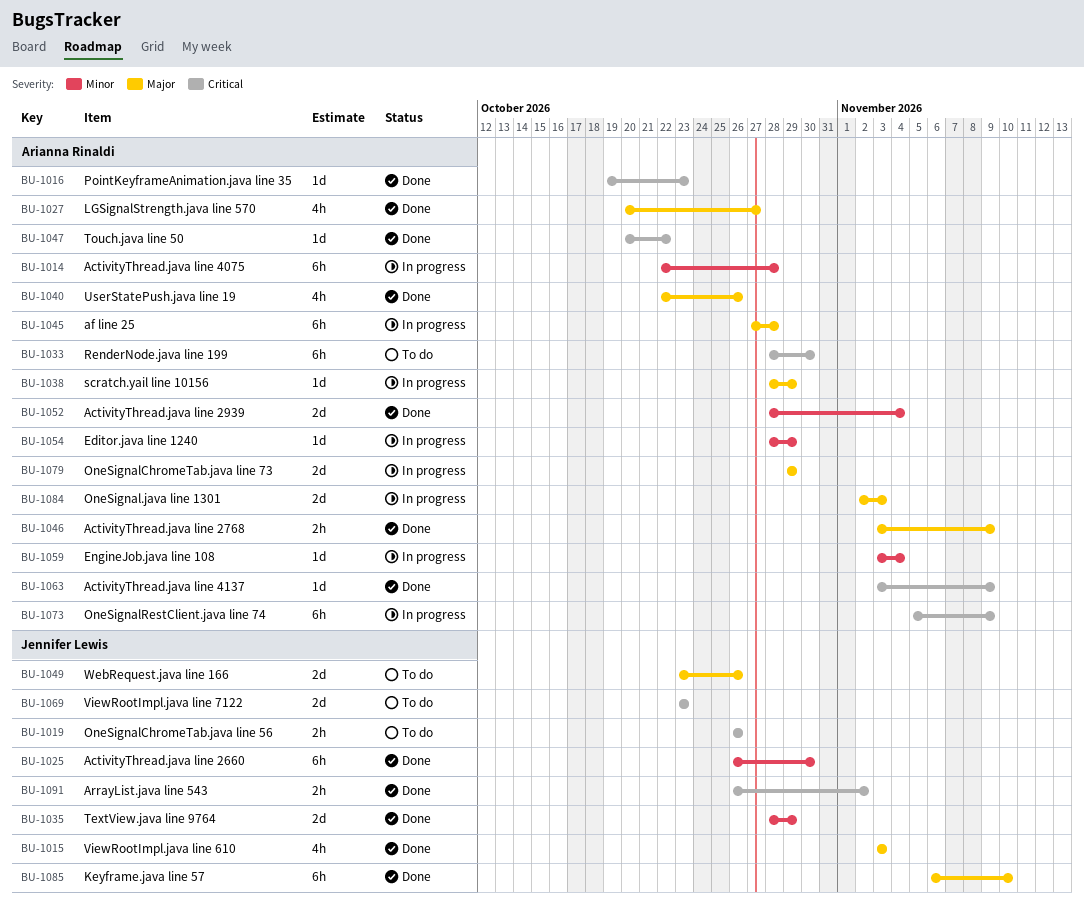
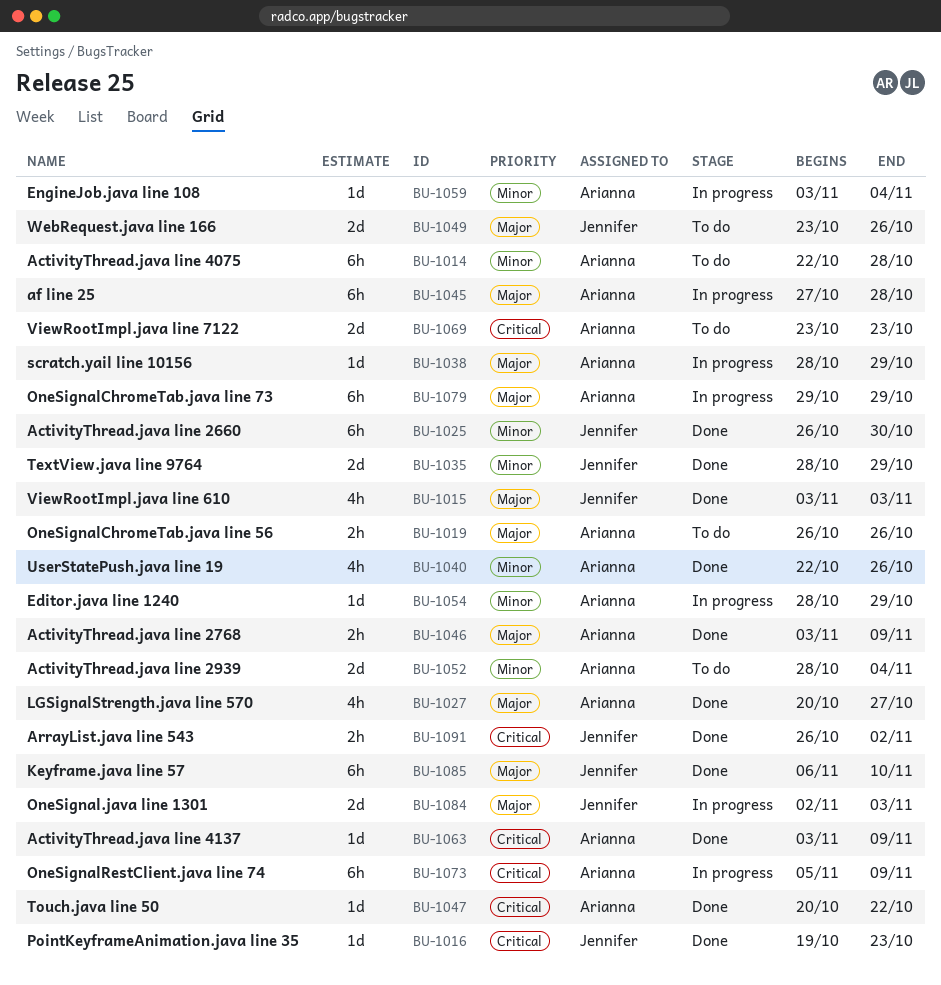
BU-1014, status: In progress -> To do
BU-1016, owner: Arianna Rinaldi -> Jennifer Lewis
BU-1019, owner: Jennifer Lewis -> Arianna Rinaldi
BU-1019, priority: Critical -> Major
BU-1033: present -> none
BU-1040, priority: Major -> Minor
BU-1052, status: Done -> To do
BU-1069, owner: Jennifer Lewis -> Arianna Rinaldi
BU-1079, estimate: 2d -> 6h
BU-1084, owner: Arianna Rinaldi -> Jennifer Lewis

